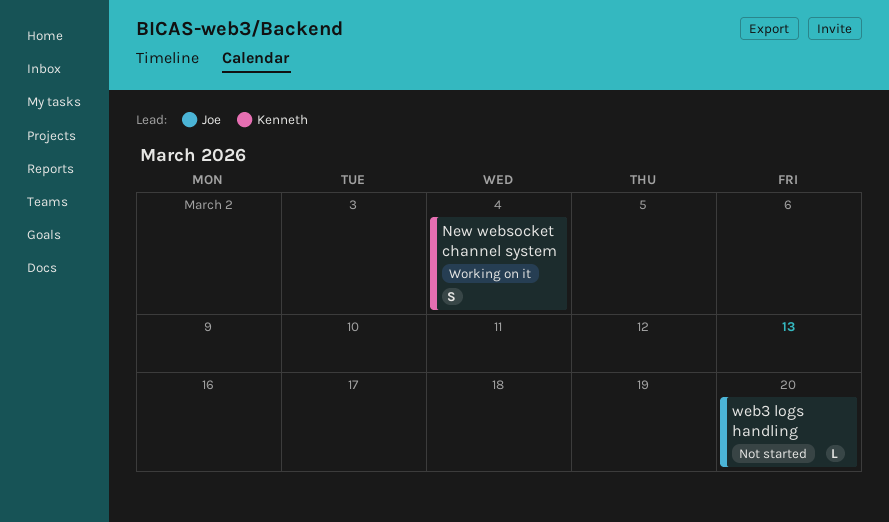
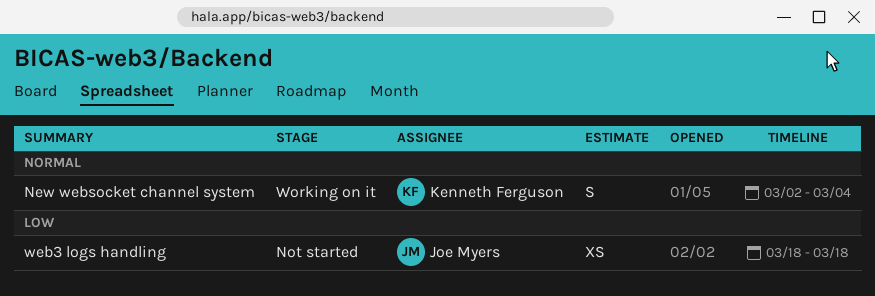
web3 logs handling, estimate: L -> XS
web3 logs handling, due: Mar 20 -> Mar 18

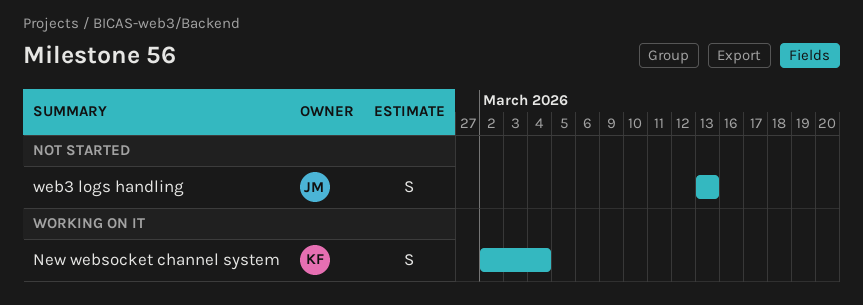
web3 logs handling, estimate: XS -> S
web3 logs handling, start: Mar 18 -> Mar 13
web3 logs handling, due: Mar 18 -> Mar 13

